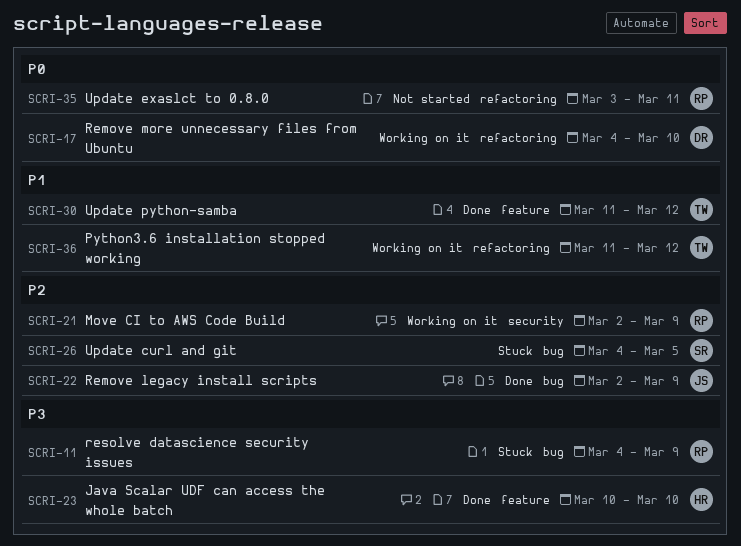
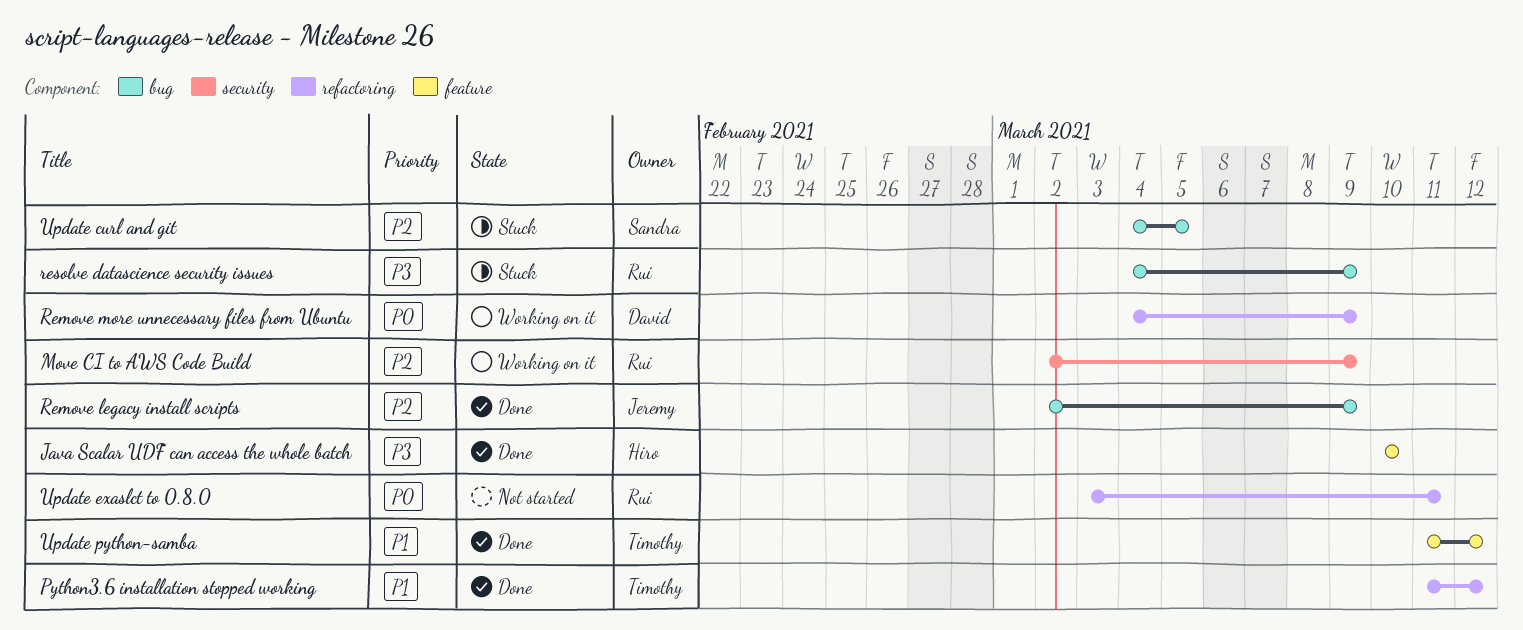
Python3.6 installation stopped working, status: Working on it -> Done
Remove more unnecessary files from Ubuntu, due: Mar 10 -> Mar 9

